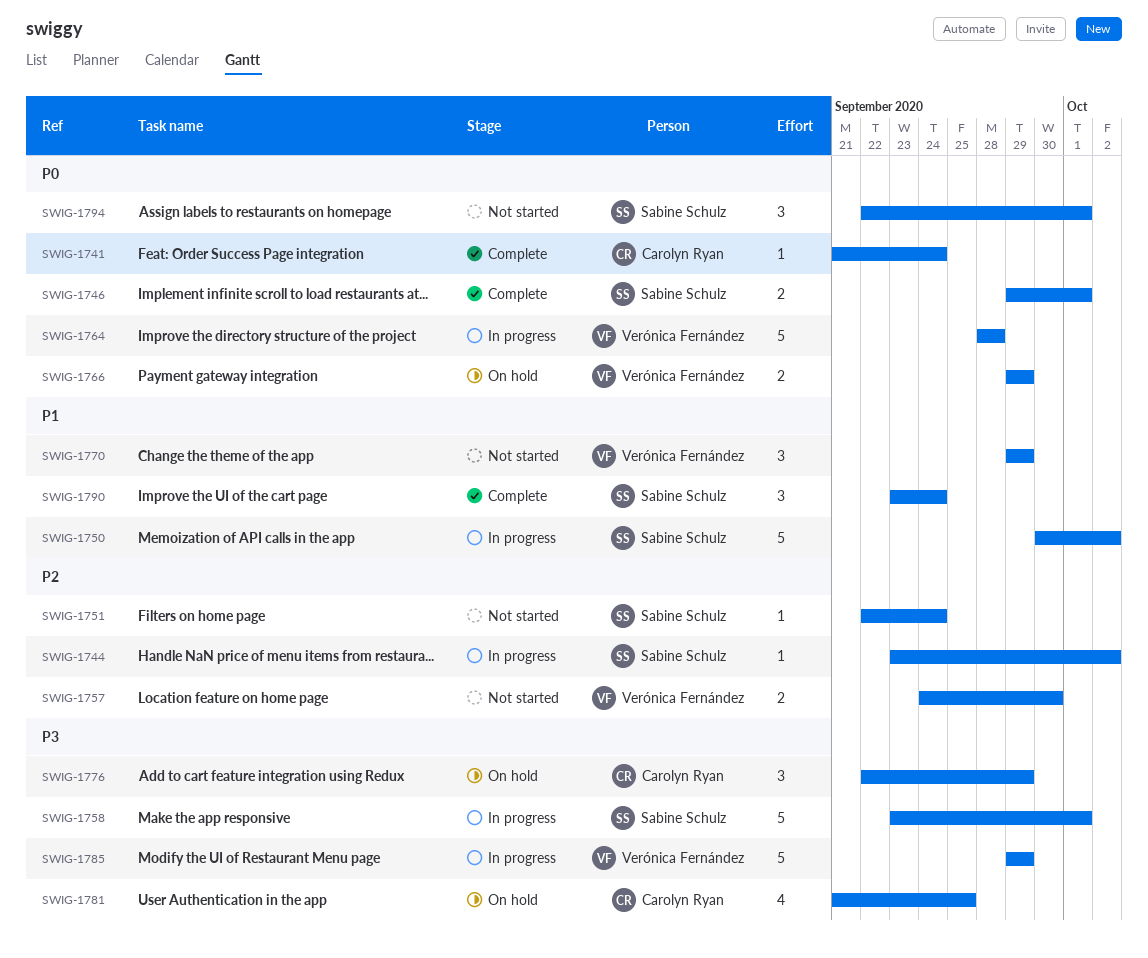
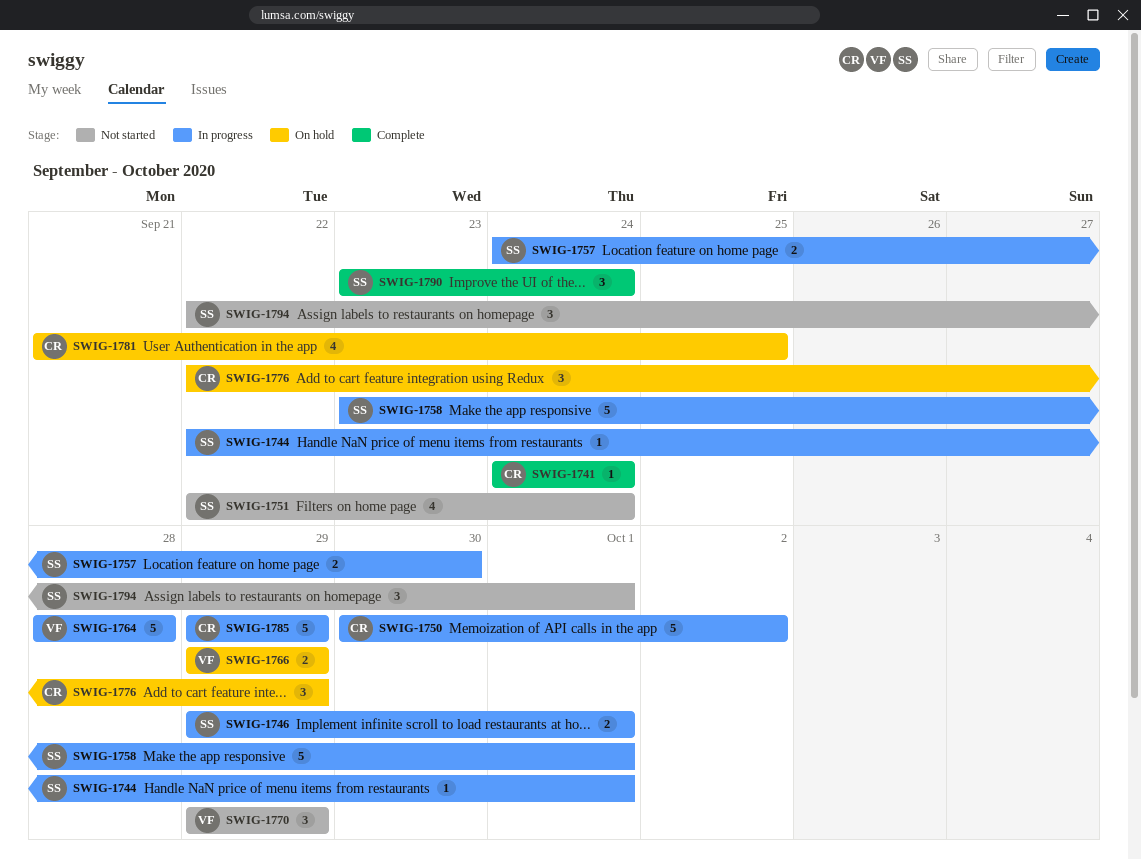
SWIG-1741, start: Sep 21 -> Sep 24
SWIG-1744, start: Sep 23 -> Sep 22
SWIG-1744, due: Oct 2 -> Oct 1
SWIG-1746, status: Complete -> In progress
SWIG-1750, owner: Sabine Schulz -> Carolyn Ryan
SWIG-1751, estimate: 1 -> 4
SWIG-1757, status: Not started -> In progress
SWIG-1757, owner: Verónica Fernández -> Sabine Schulz
SWIG-1785, owner: Verónica Fernández -> Carolyn Ryan

